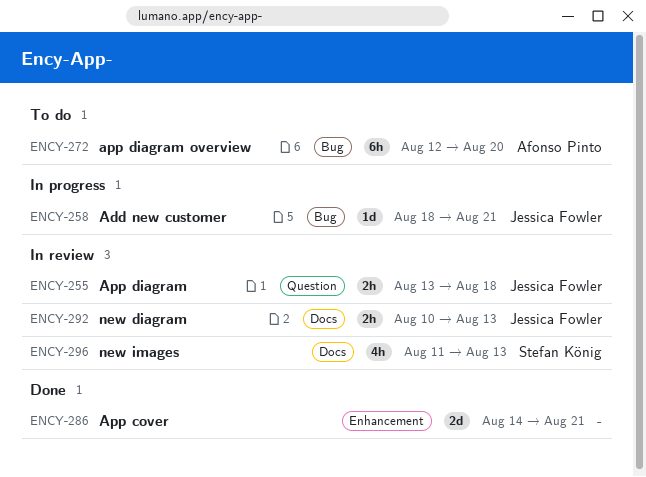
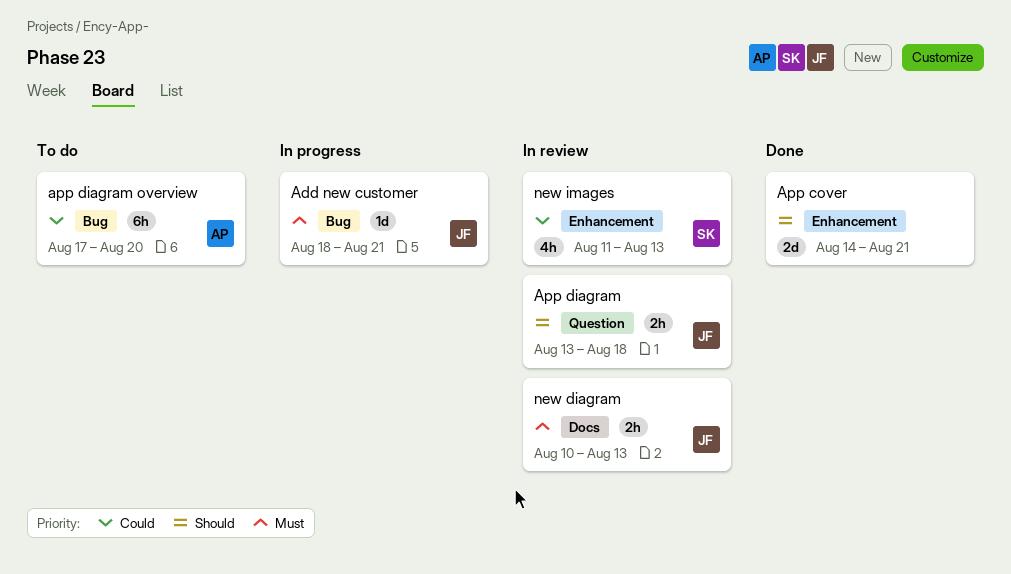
app diagram overview, start: Aug 12 -> Aug 17
new images, label: Docs -> Enhancement

